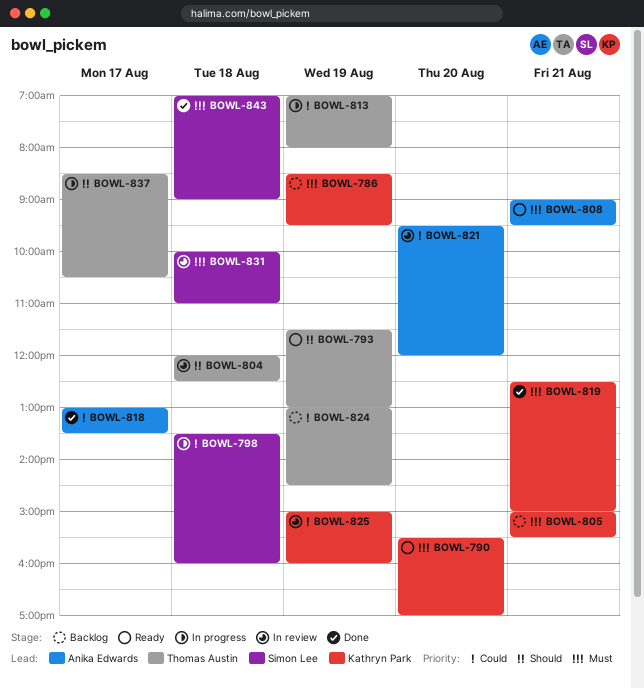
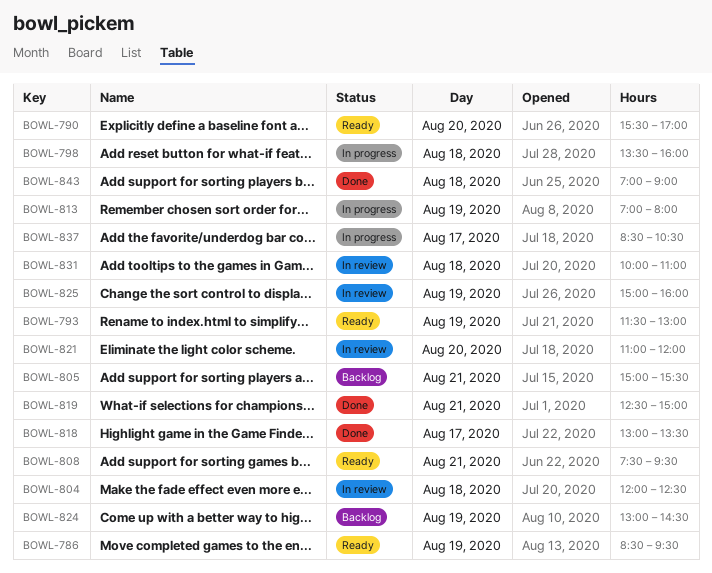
BOWL-786, status: Backlog -> Ready
BOWL-808, begins: 09:00 -> 07:30
BOWL-821, begins: 09:30 -> 11:00

